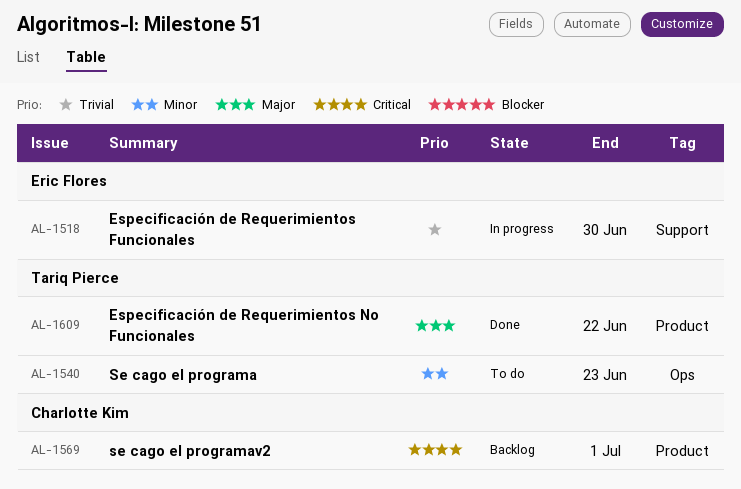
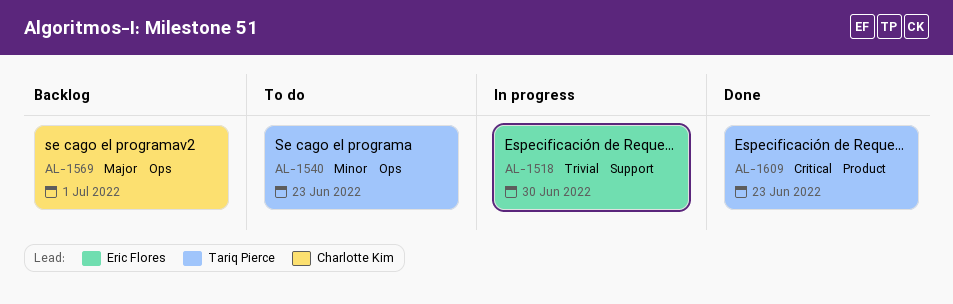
AL-1569, priority: Critical -> Major
AL-1569, label: Product -> Ops
AL-1609, priority: Major -> Critical
AL-1609, due: Jun 22 -> Jun 23

